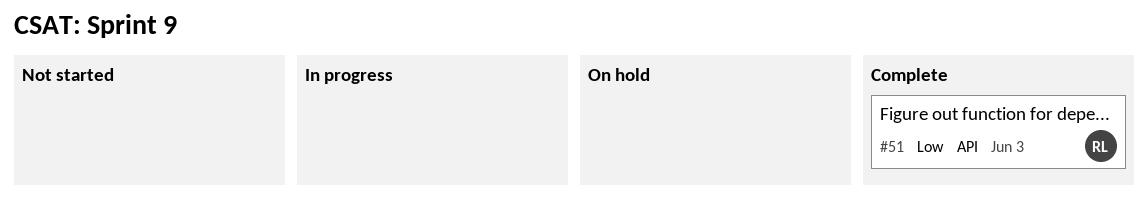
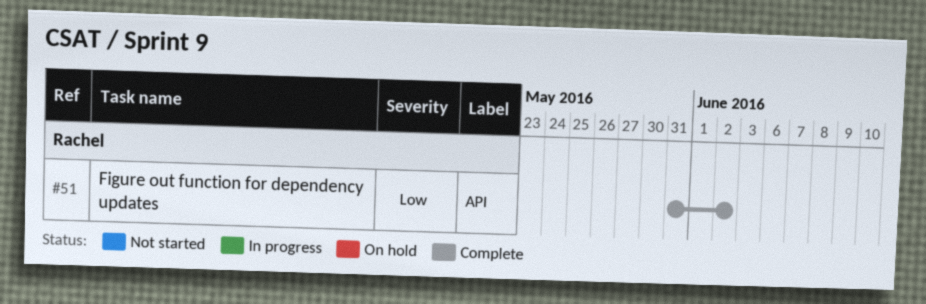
#51, due: Jun 3 -> Jun 2

